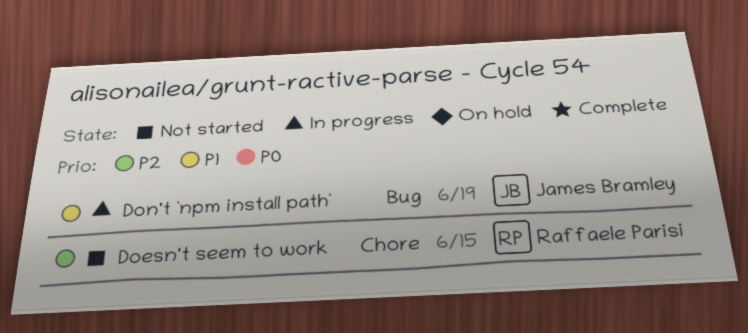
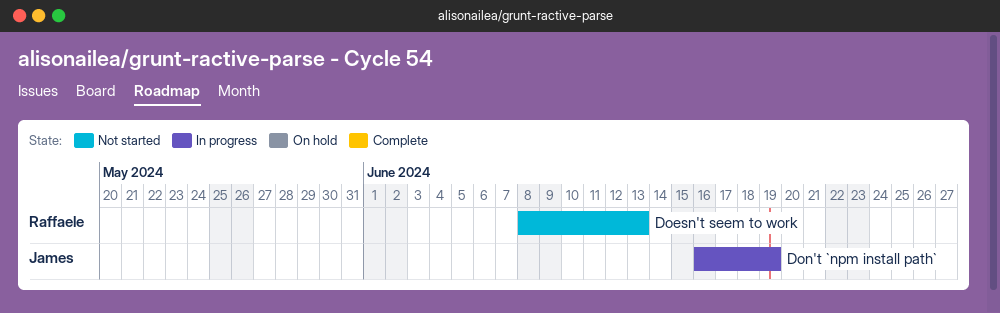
Doesn't seem to work, due: Jun 15 -> Jun 13

